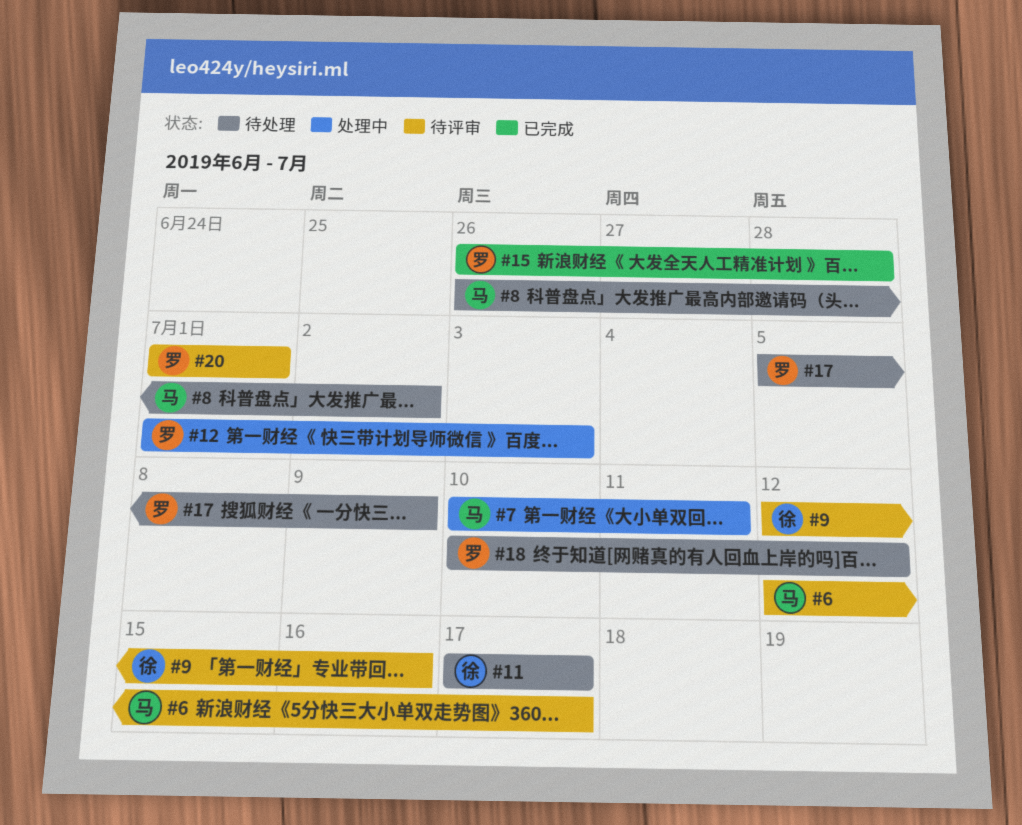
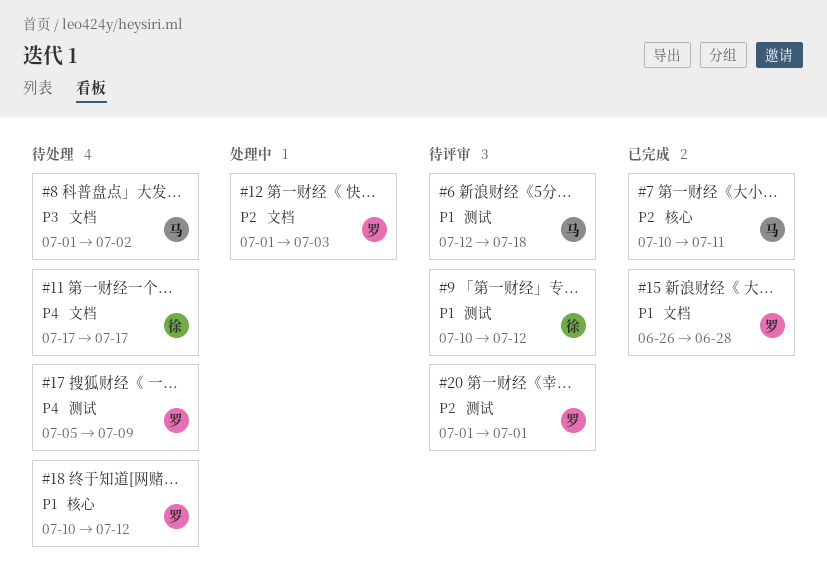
#6, due: Jul 17 -> Jul 18
#7, status: 处理中 -> 已完成
#8, start: Jun 26 -> Jul 1
#9, start: Jul 12 -> Jul 10
#9, due: Jul 16 -> Jul 12

